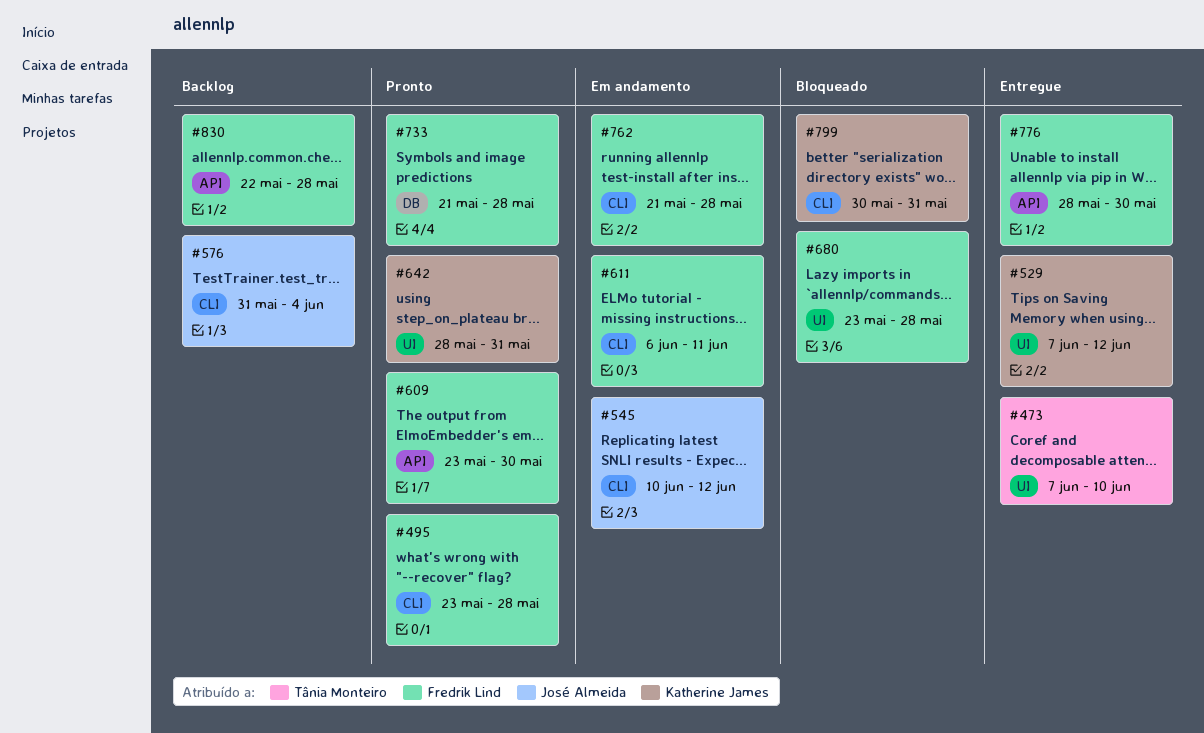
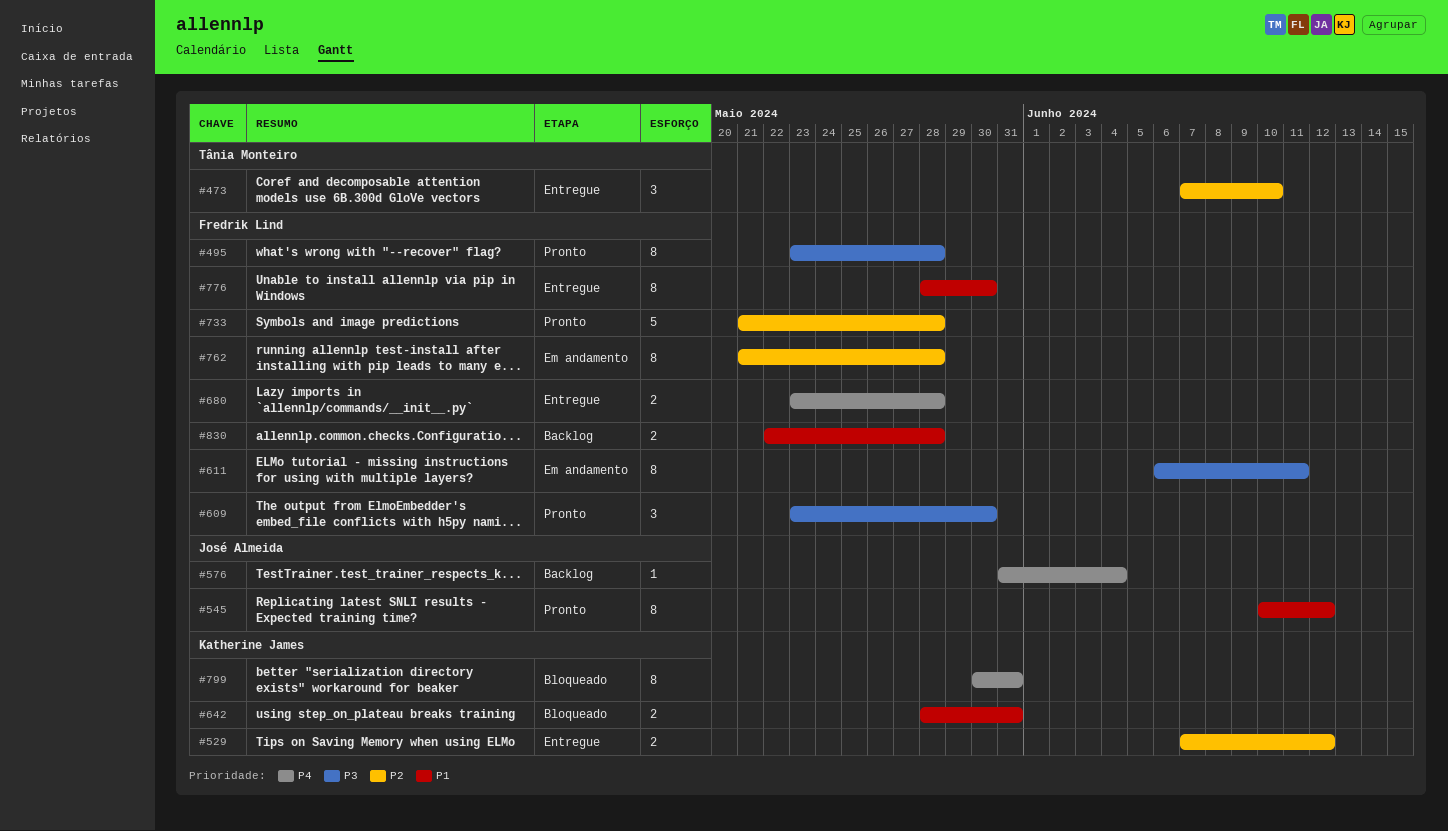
#545, status: Em andamento -> Pronto
#642, status: Pronto -> Bloqueado
#680, status: Bloqueado -> Entregue

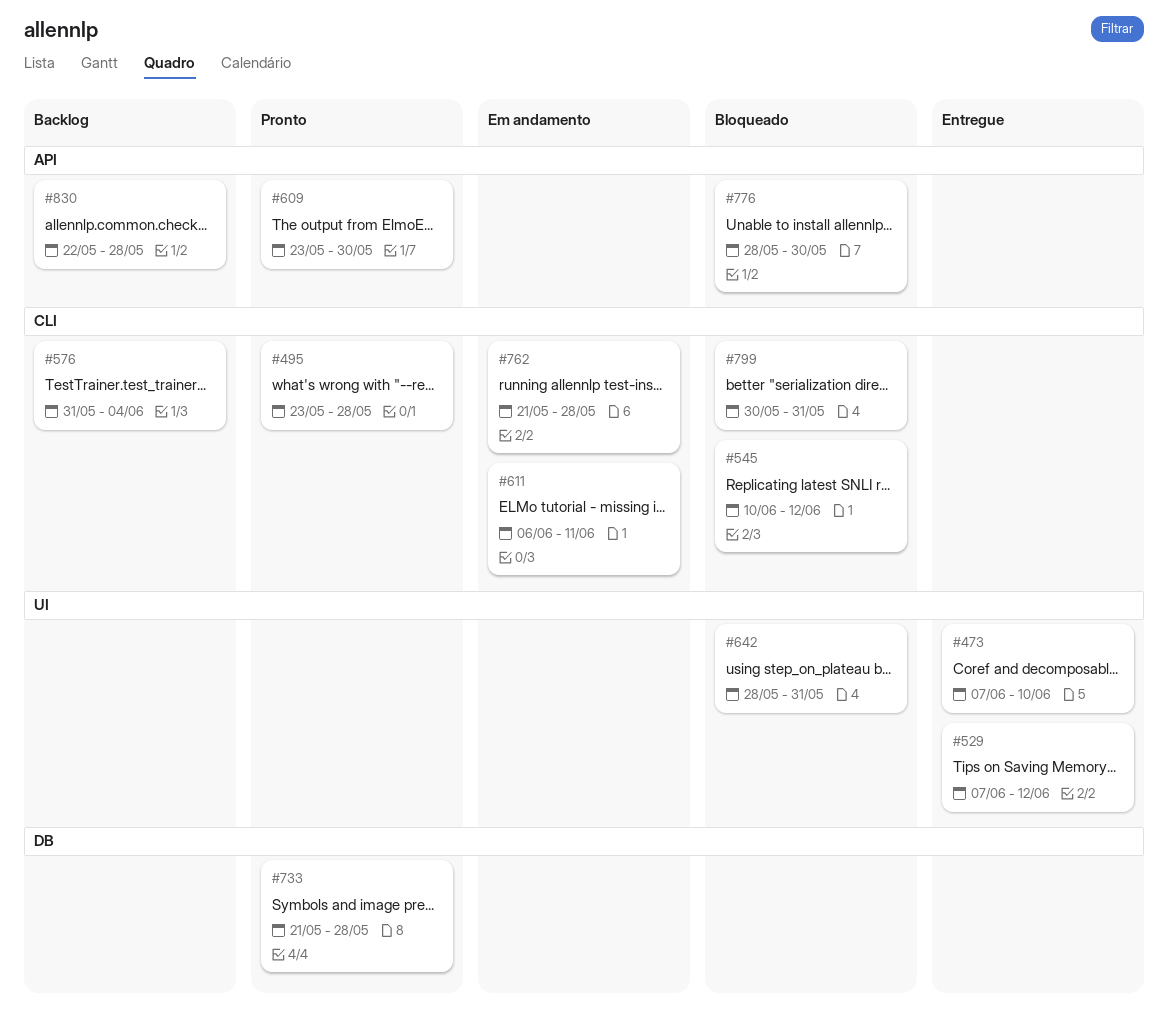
#545, status: Pronto -> Bloqueado
#680: present -> none
#776, status: Entregue -> Bloqueado

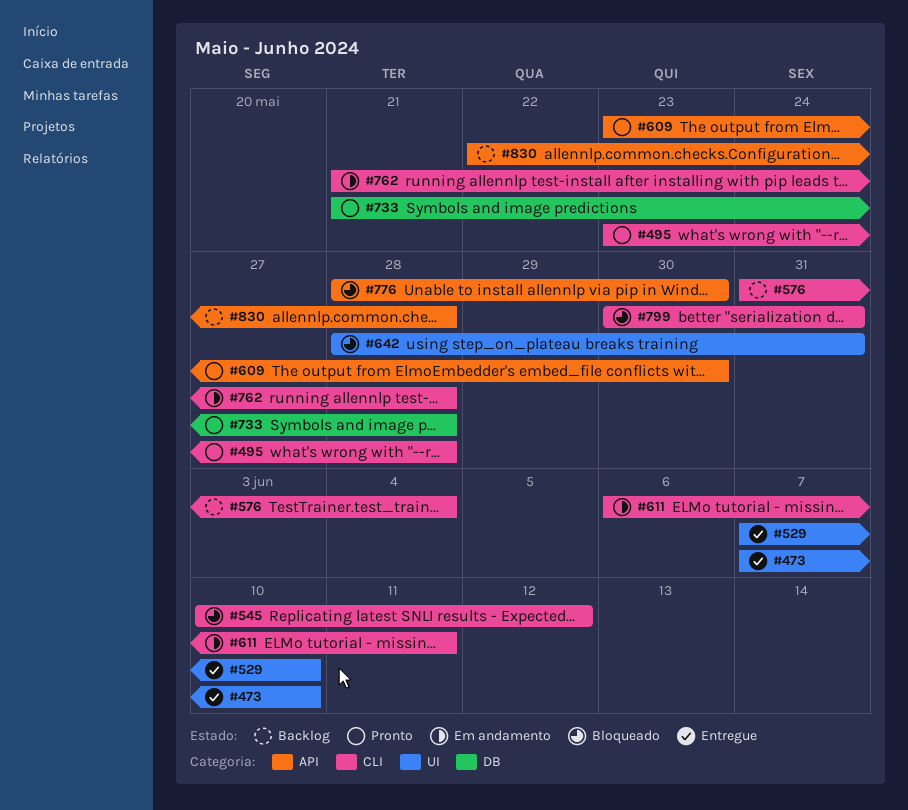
#529, due: Jun 12 -> Jun 10

